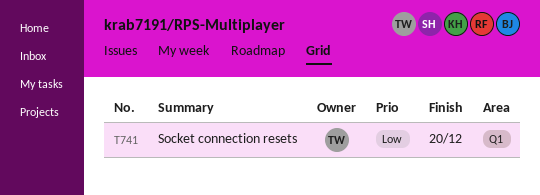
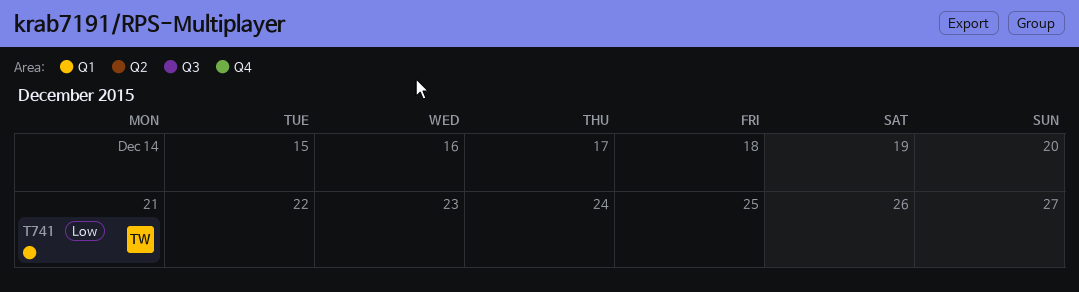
T741, due: Dec 20 -> Dec 21

